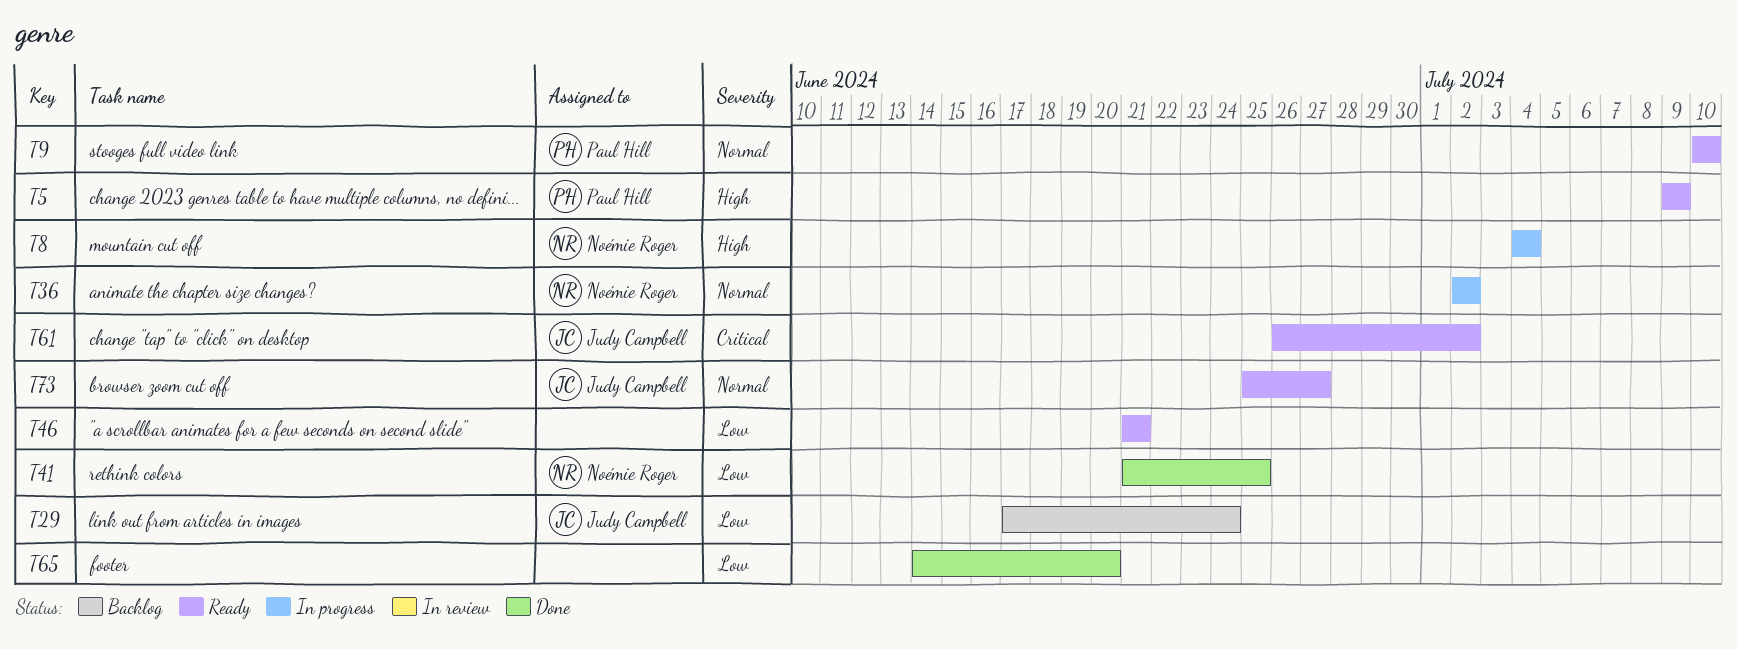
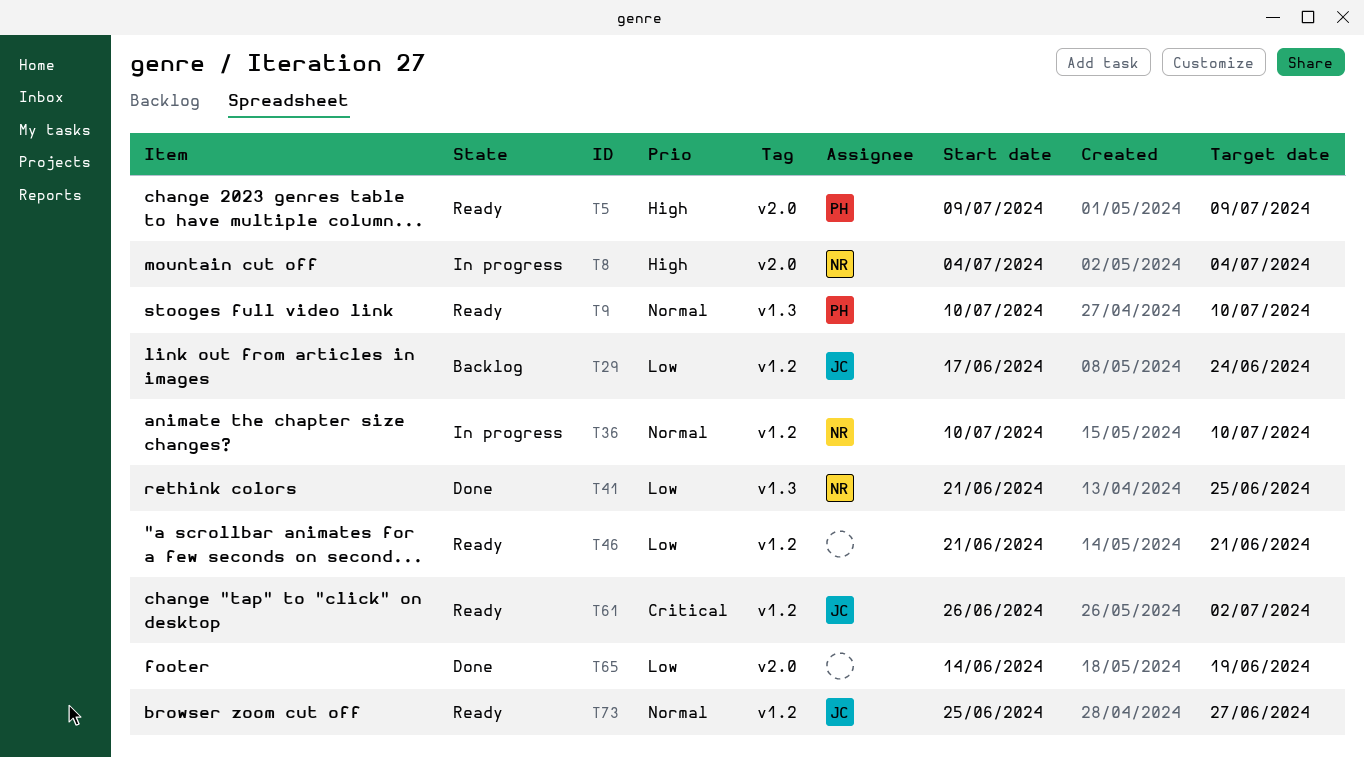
T36, start: Jul 2 -> Jul 10
T36, due: Jul 2 -> Jul 10
T65, due: Jun 20 -> Jun 19

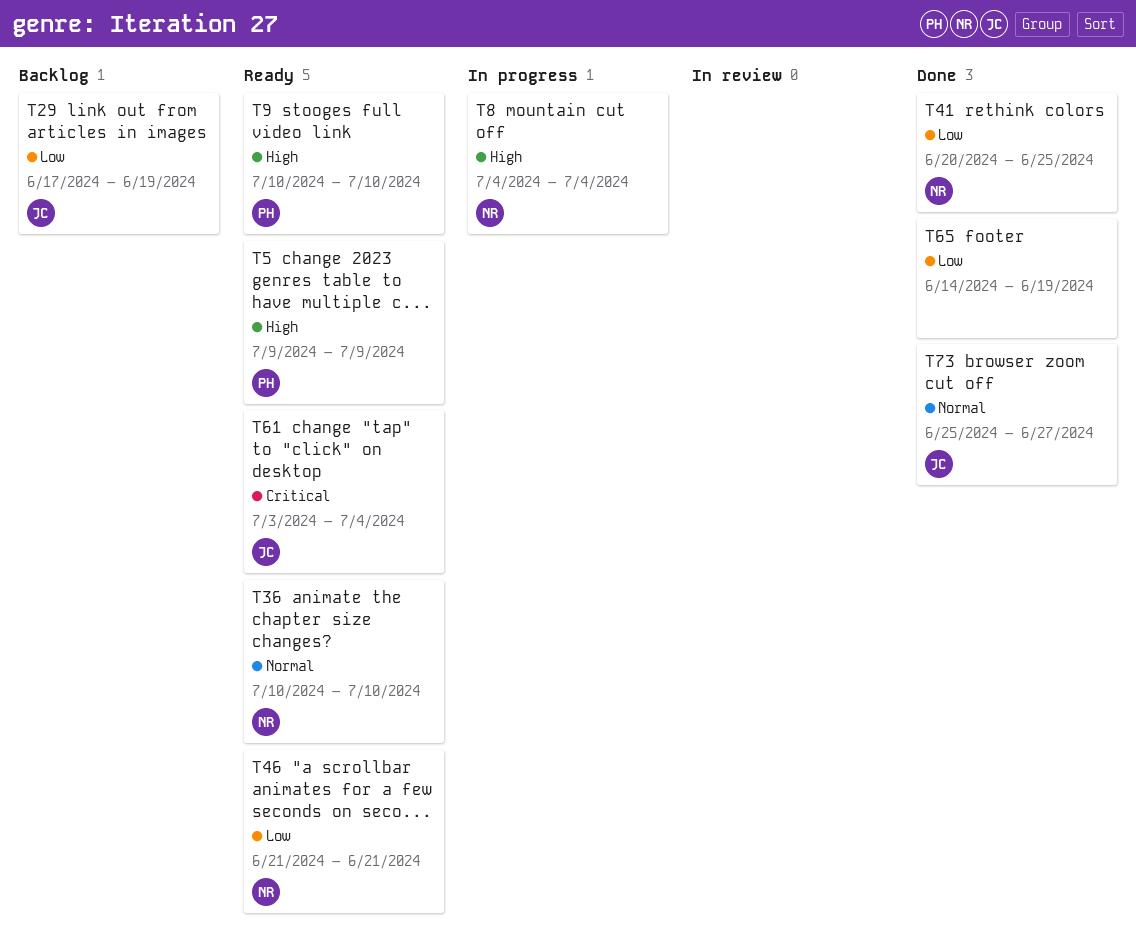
T9, priority: Normal -> High
T29, due: Jun 24 -> Jun 19
T36, status: In progress -> Ready
T41, start: Jun 21 -> Jun 20
T46, owner: none -> NR
T61, start: Jun 26 -> Jul 3
T61, due: Jul 2 -> Jul 4
T73, status: Ready -> Done

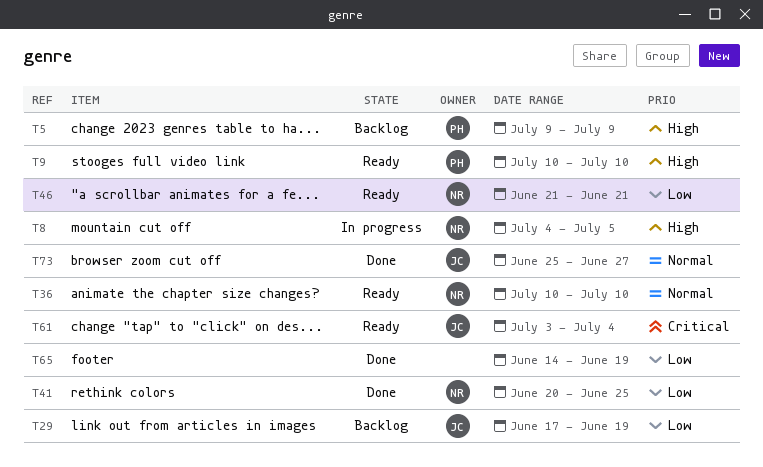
T5, status: Ready -> Backlog
T8, due: Jul 4 -> Jul 5

